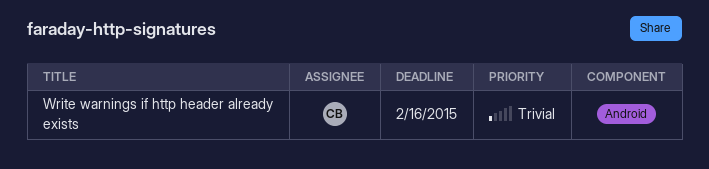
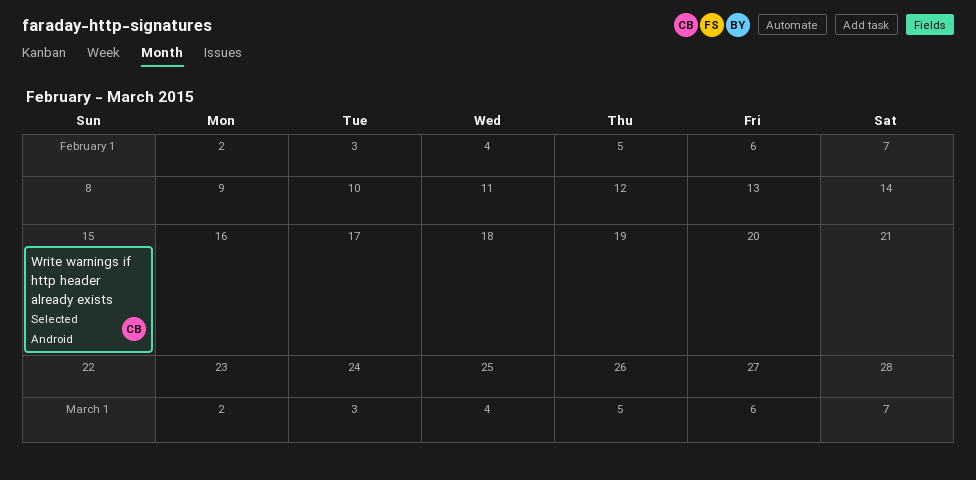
Write warnings if http header already exists, due: Feb 16 -> Feb 15

